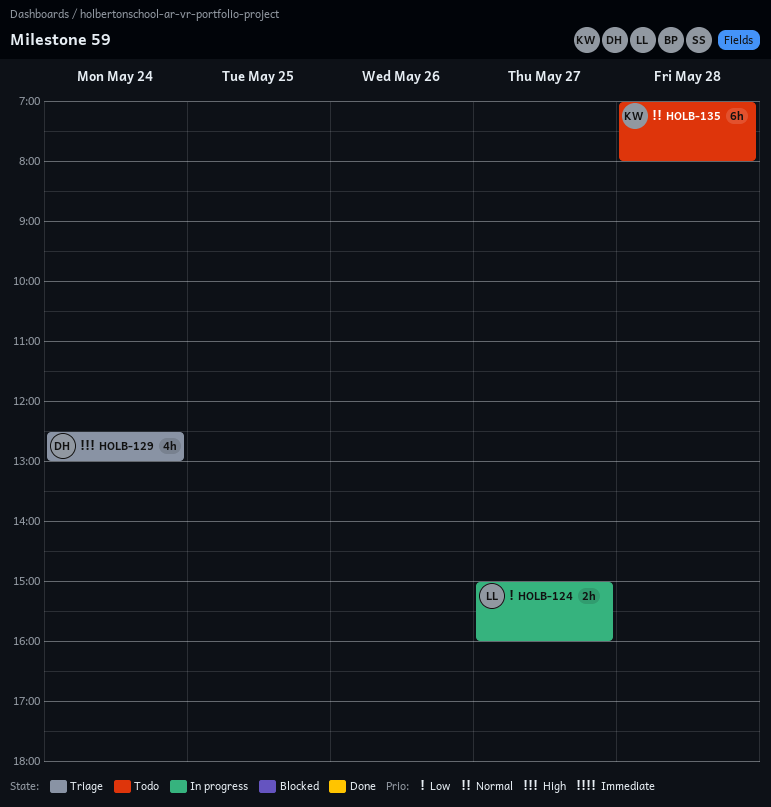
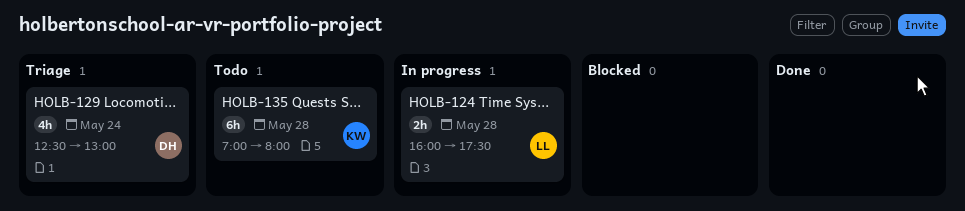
HOLB-124, day: May 27 -> May 28
HOLB-124, begins: 15:00 -> 16:00
HOLB-124, ends: 16:00 -> 17:30

